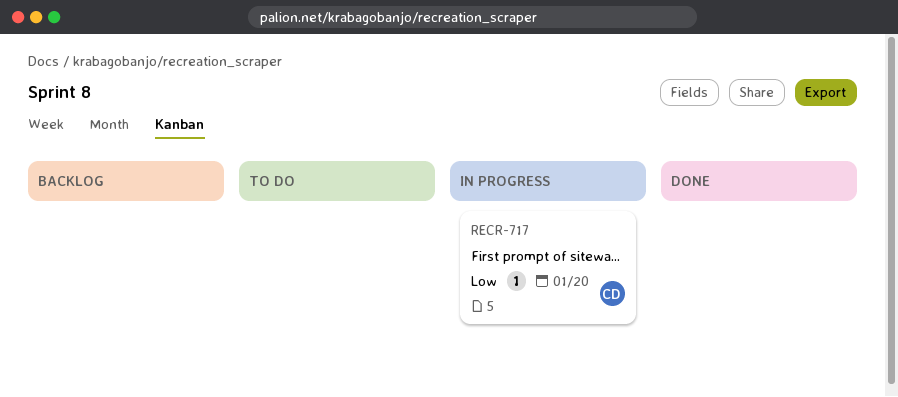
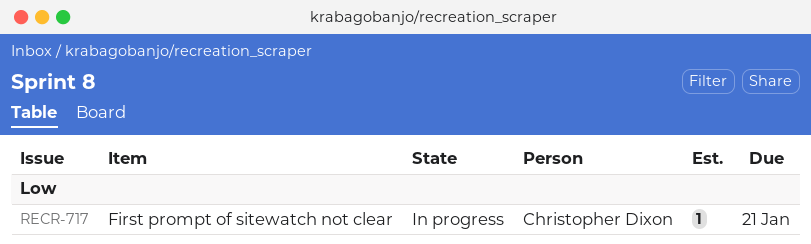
RECR-717, due: Jan 20 -> Jan 21

